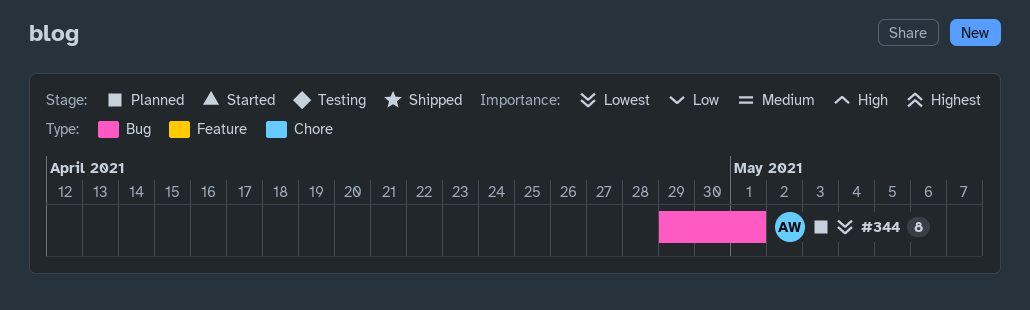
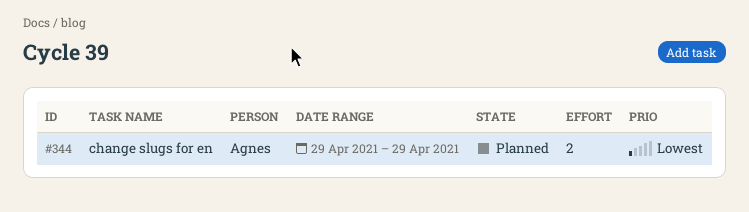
#344, estimate: 8 -> 2
#344, due: May 1 -> Apr 29

